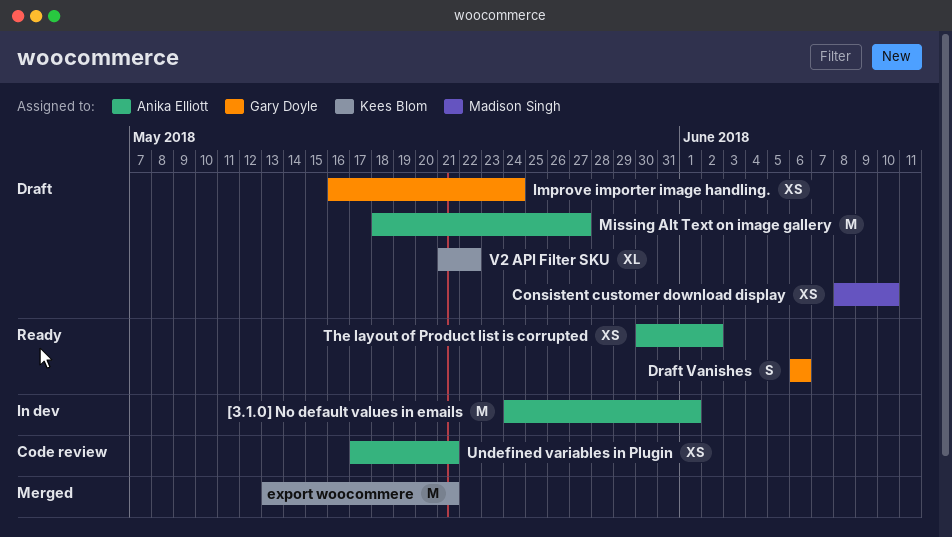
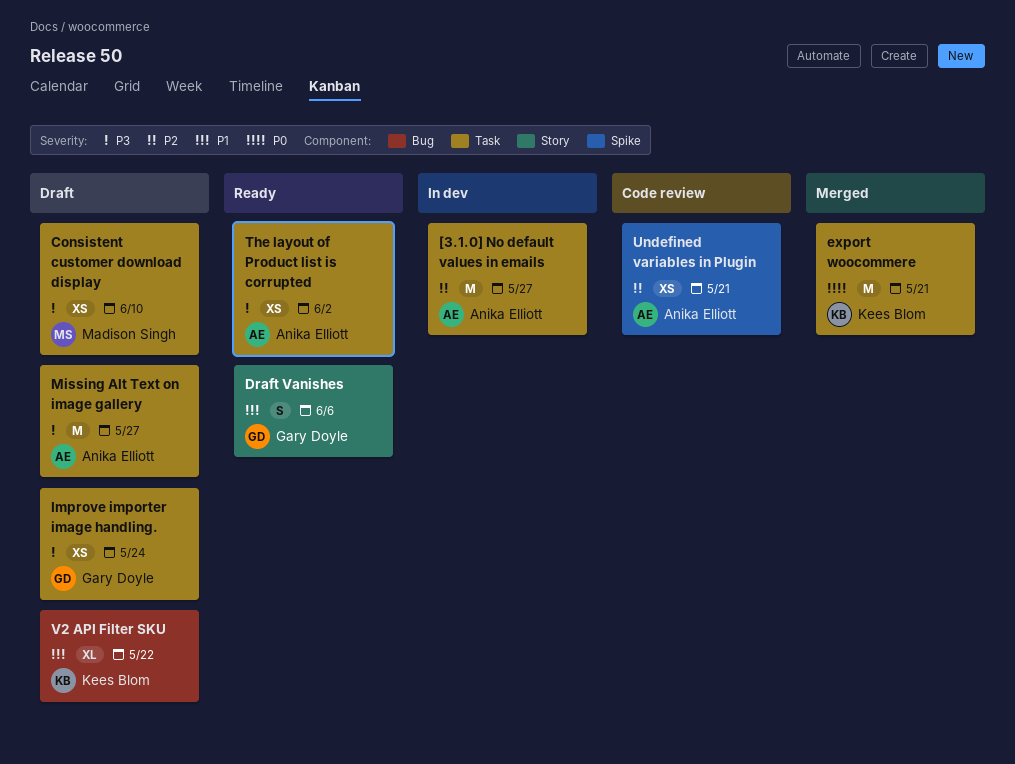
[3.1.0] No default values in emails, due: Jun 1 -> May 27

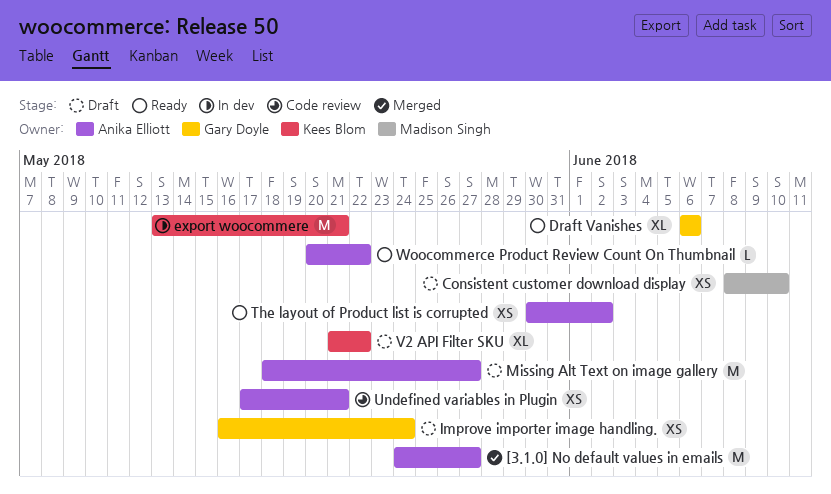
[3.1.0] No default values in emails, status: In dev -> Merged
Draft Vanishes, estimate: S -> XL
export woocommere, status: Merged -> In dev
Woocommerce Product Review Count On Thumbnail: none -> present

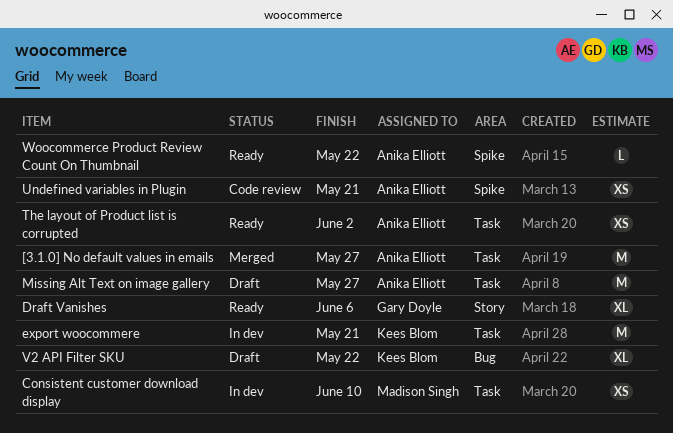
Consistent customer download display, status: Draft -> In dev
Improve importer image handling.: present -> none

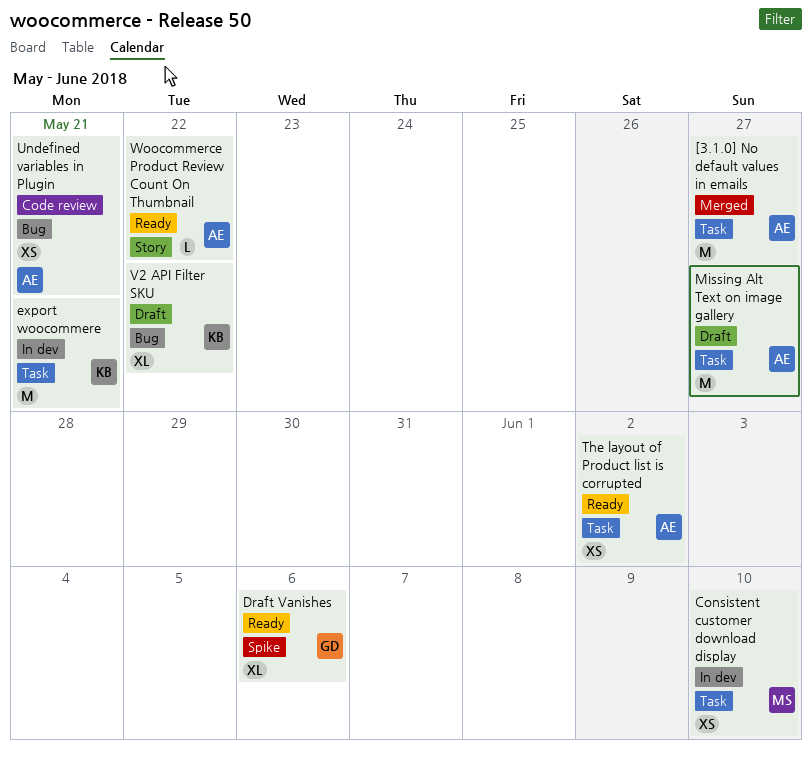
Draft Vanishes, label: Story -> Spike
Undefined variables in Plugin, label: Spike -> Bug
Woocommerce Product Review Count On Thumbnail, label: Spike -> Story

